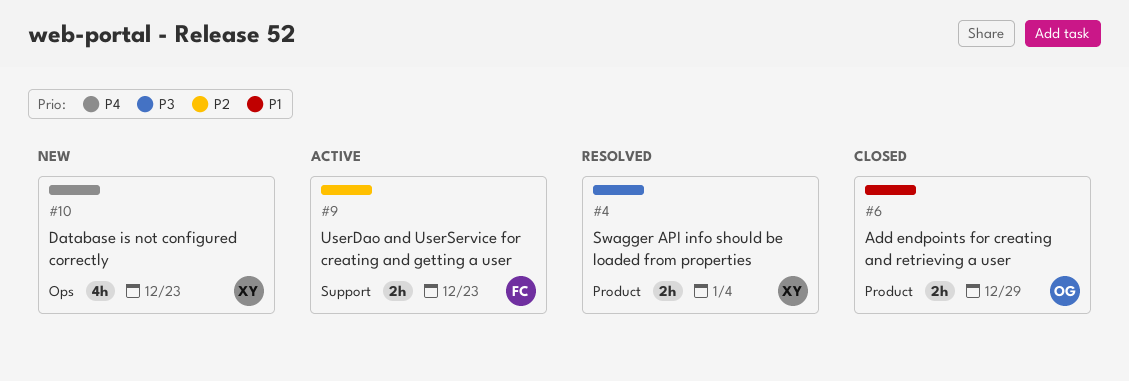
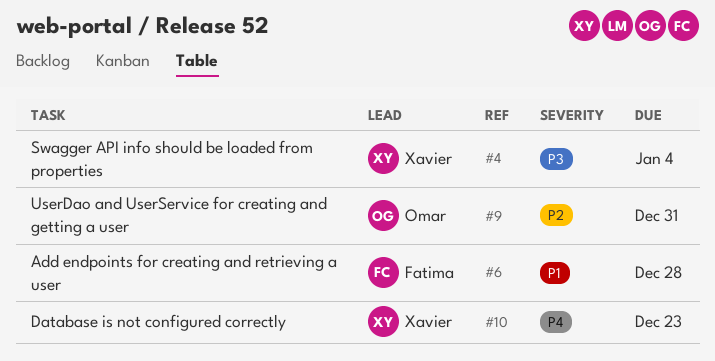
#6, owner: Omar -> Fatima
#6, due: Dec 29 -> Dec 28
#9, owner: Fatima -> Omar
#9, due: Dec 23 -> Dec 31

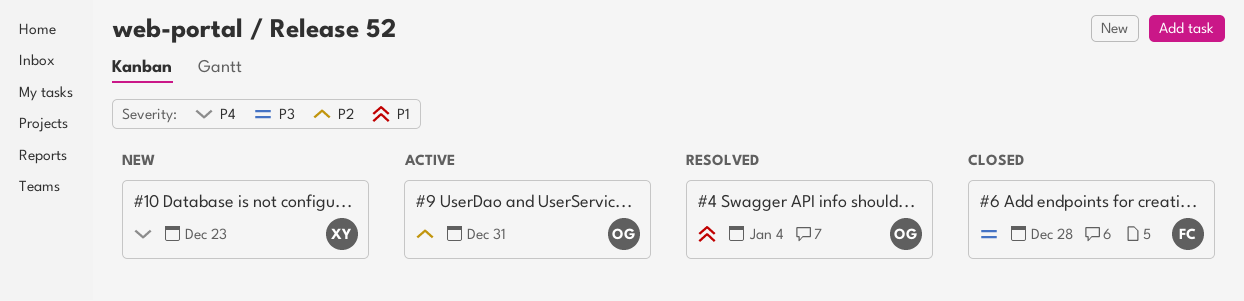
#4, owner: Xavier -> Omar
#4, priority: P3 -> P1
#6, priority: P1 -> P3

